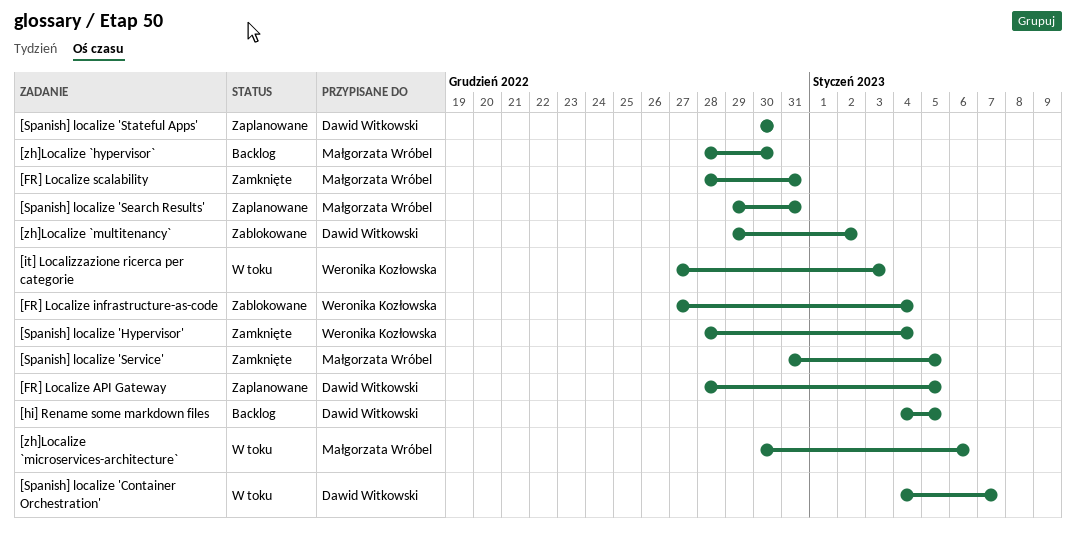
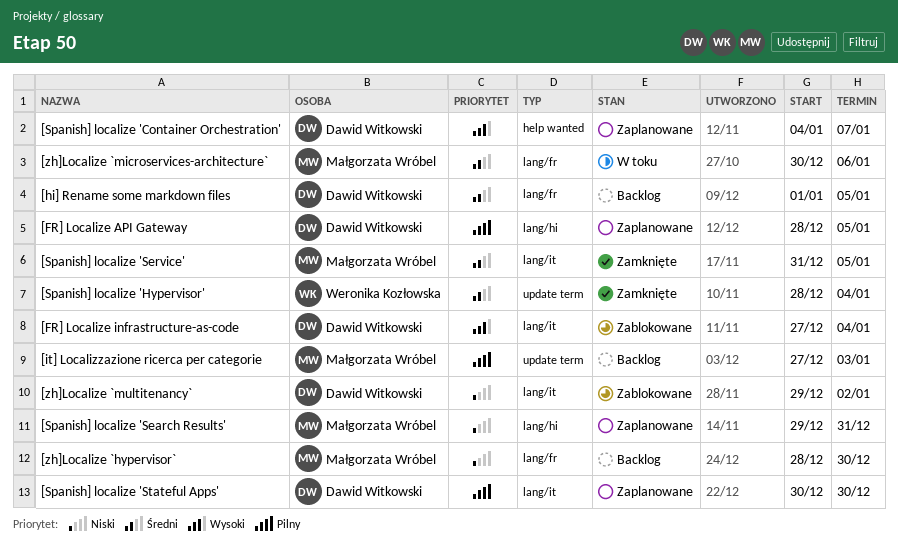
[FR] Localize infrastructure-as-code, owner: Weronika Kozłowska -> Dawid Witkowski
[FR] Localize scalability: present -> none
[hi] Rename some markdown files, start: Jan 4 -> Jan 1
[it] Localizzazione ricerca per categorie, status: W toku -> Backlog
[it] Localizzazione ricerca per categorie, owner: Weronika Kozłowska -> Małgorzata Wróbel
[Spanish] localize 'Container Orchestration', status: W toku -> Zaplanowane

